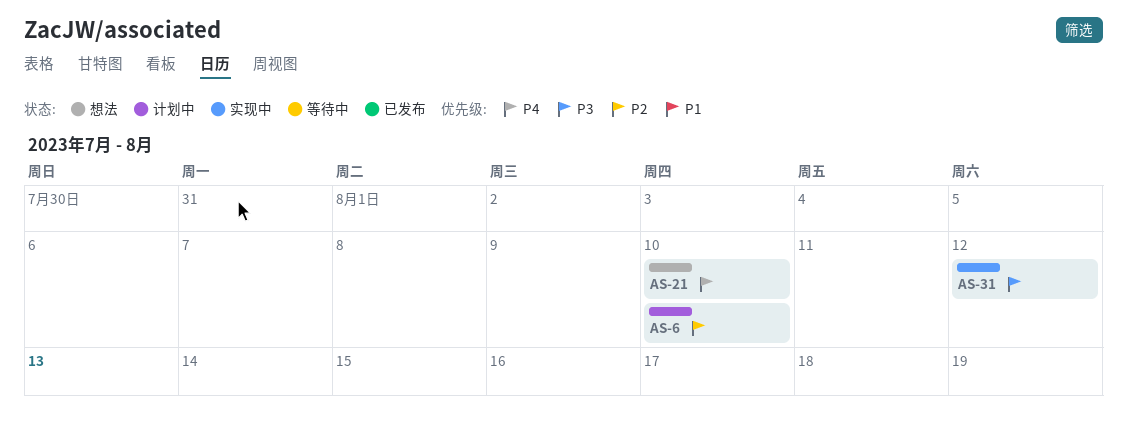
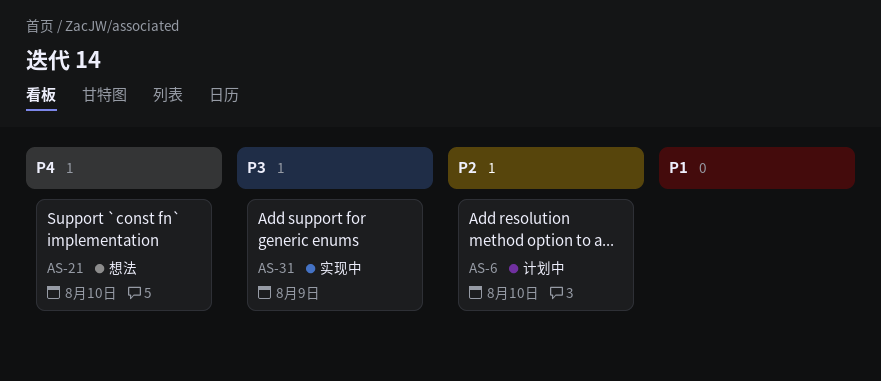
AS-31, due: Aug 12 -> Aug 9

